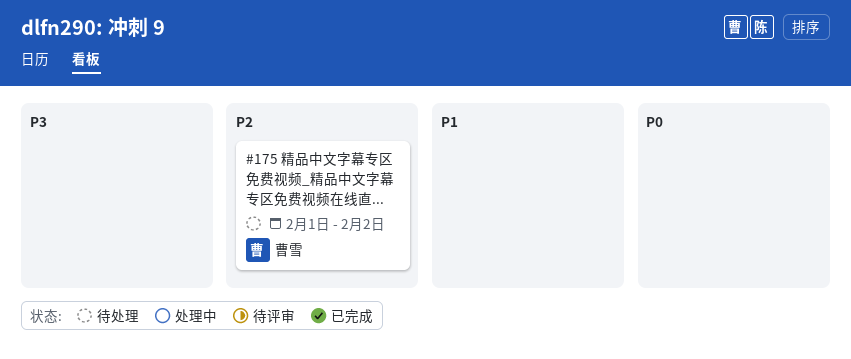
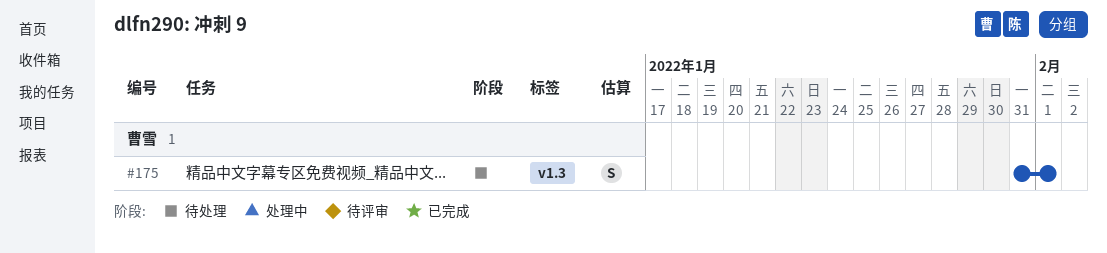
#175, start: Feb 1 -> Jan 31
#175, due: Feb 2 -> Feb 1

